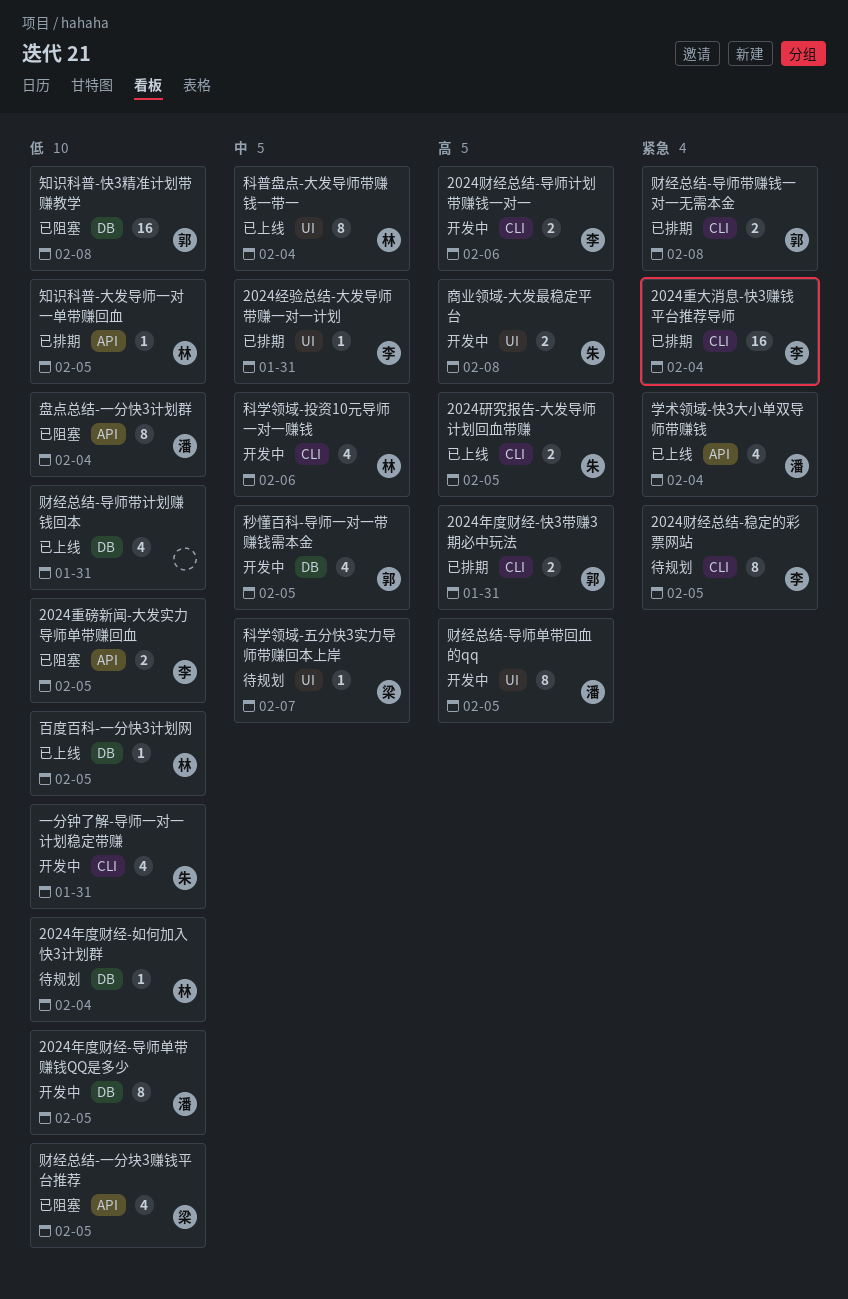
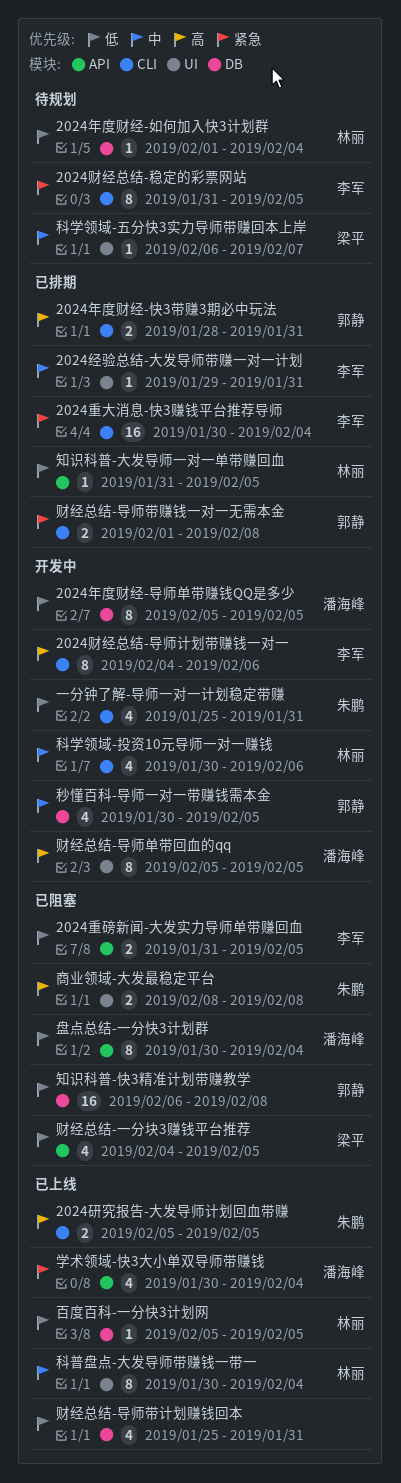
2024财经总结-导师计划带赚钱一对一, estimate: 2 -> 8
商业领域-大发最稳定平台, status: 开发中 -> 已阻塞

